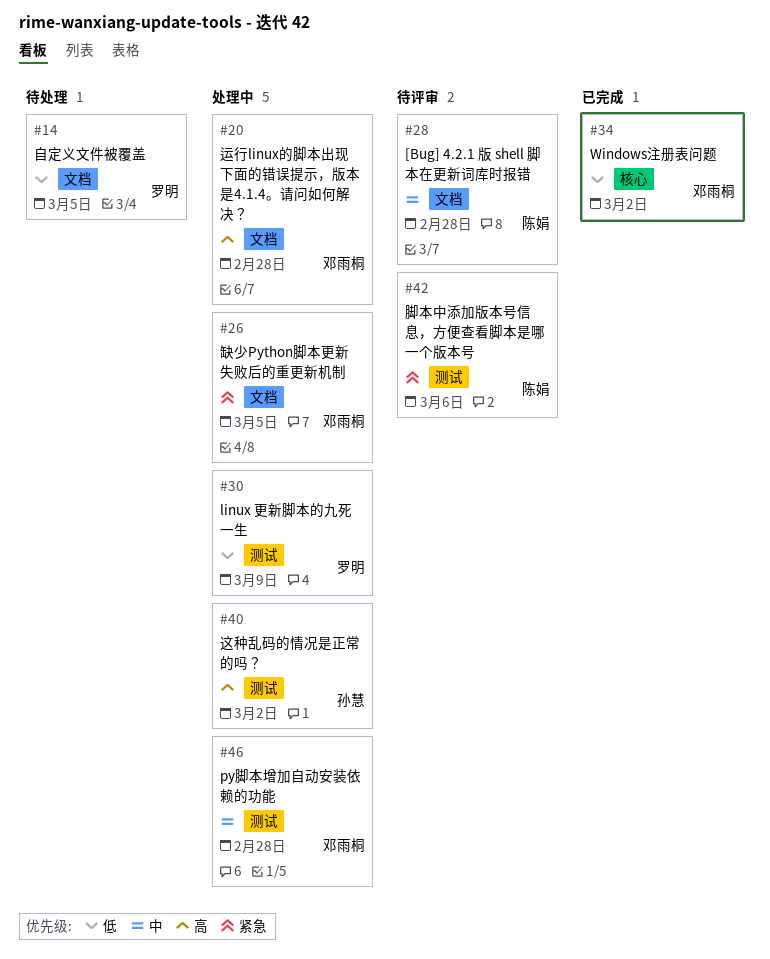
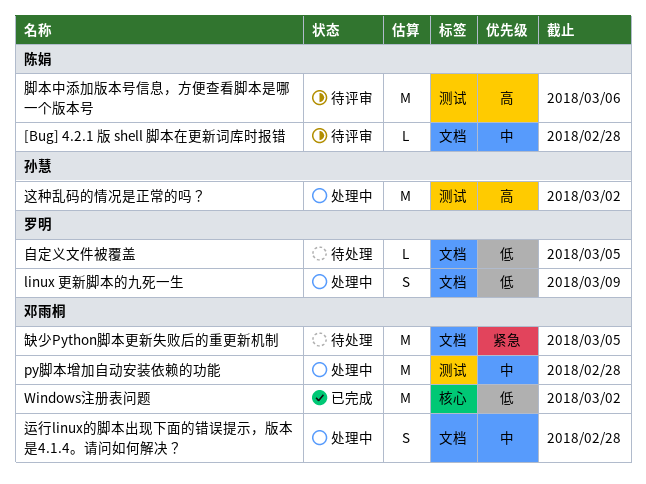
linux 更新脚本的九死一生, label: 测试 -> 文档
缺少Python脚本更新失败后的重更新机制, status: 处理中 -> 待处理
脚本中添加版本号信息，方便查看脚本是哪一个版本号, priority: 紧急 -> 高
运行linux的脚本出现下面的错误提示，版本是4.1.4。请问如何解决？, priority: 高 -> 中

